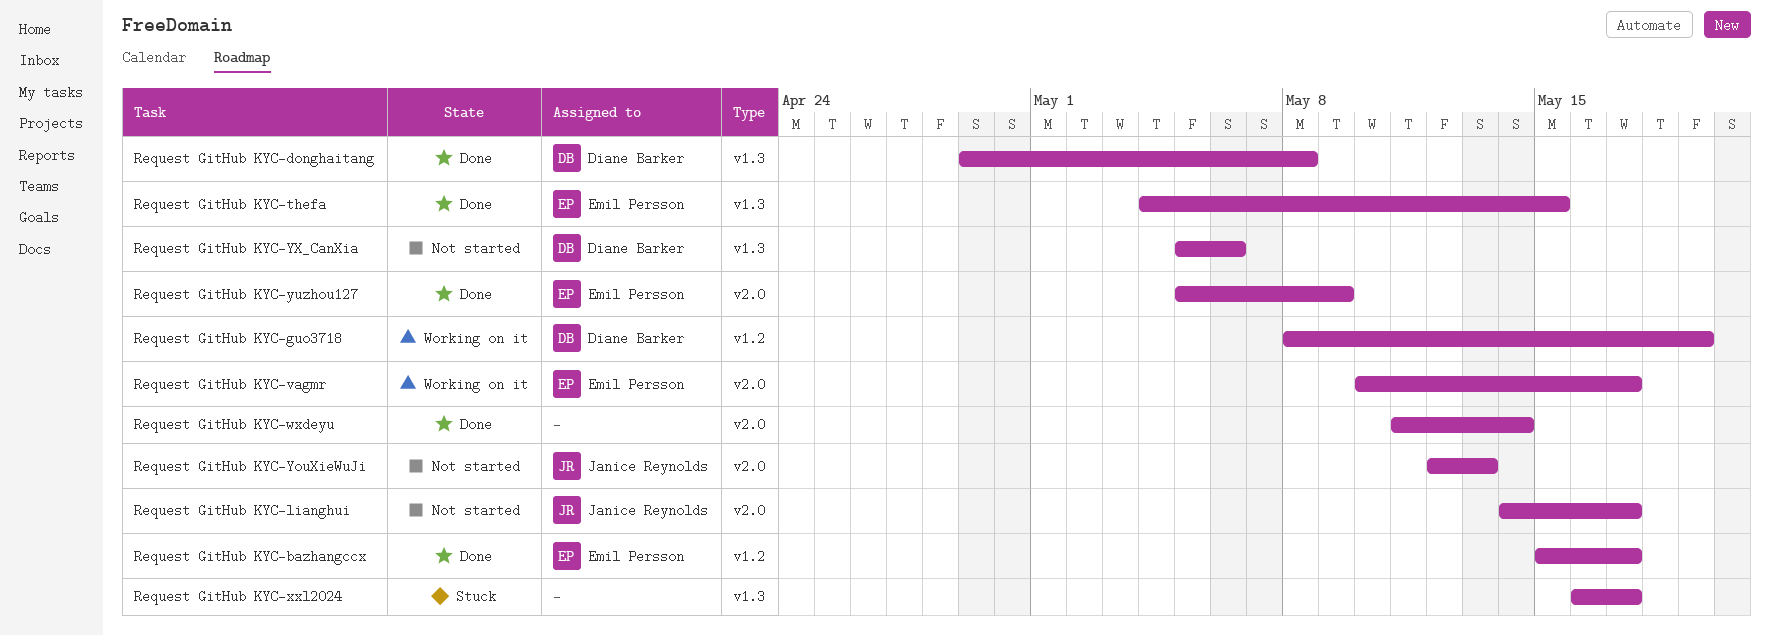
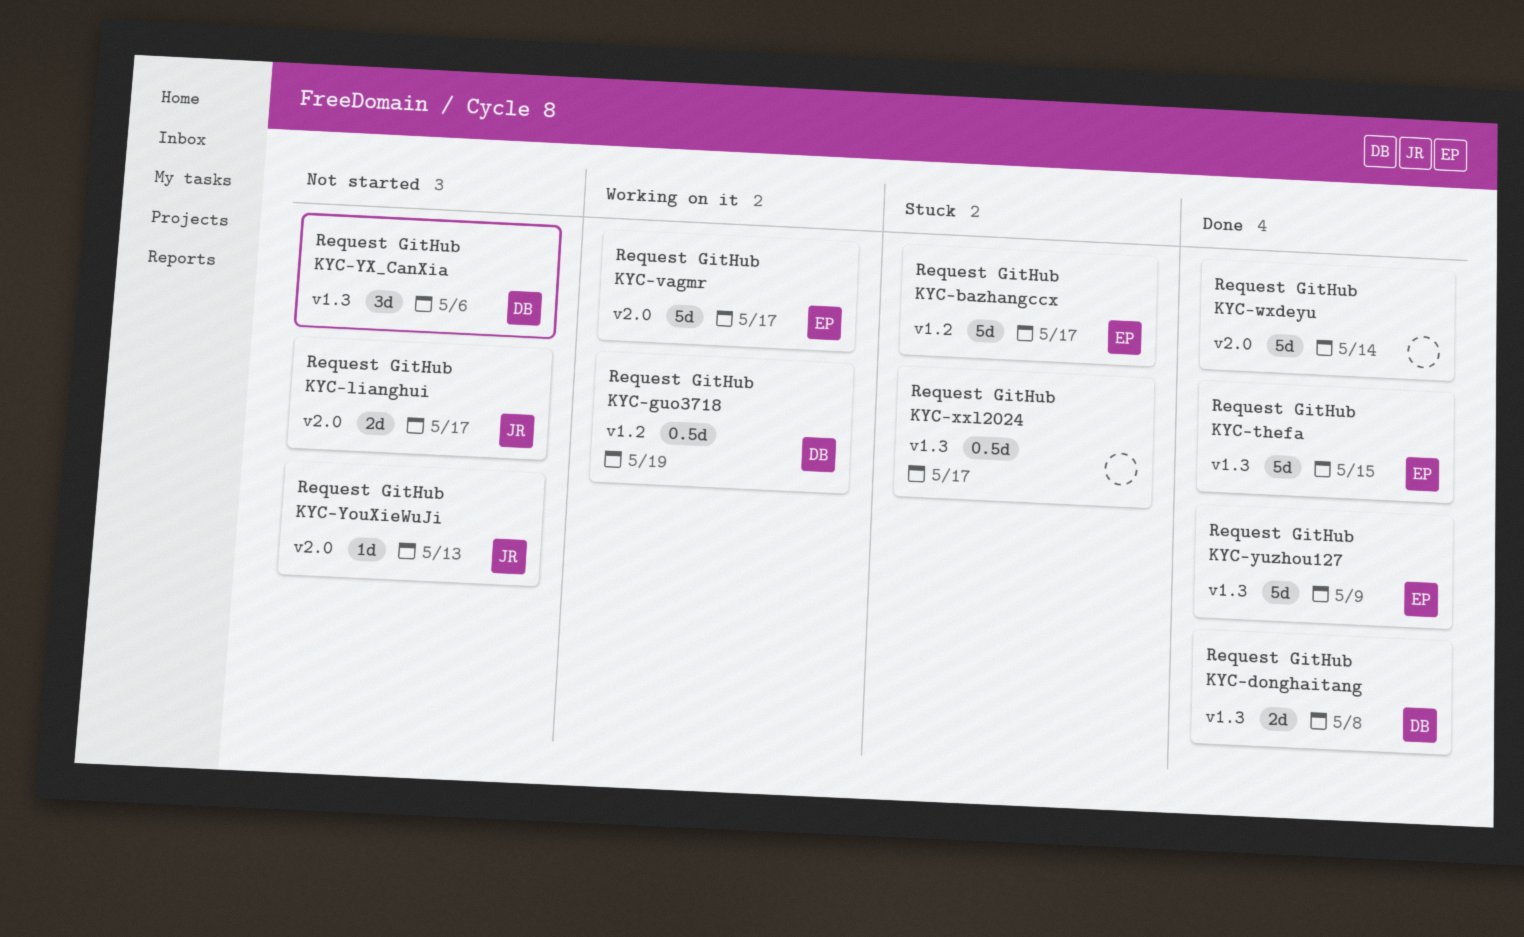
Request GitHub KYC-bazhangccx, status: Done -> Stuck
Request GitHub KYC-yuzhou127, label: v2.0 -> v1.3

